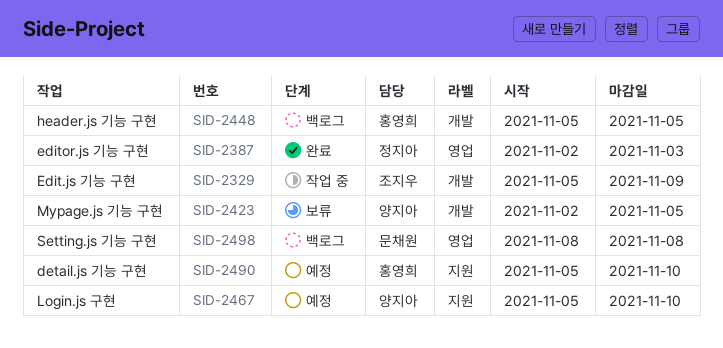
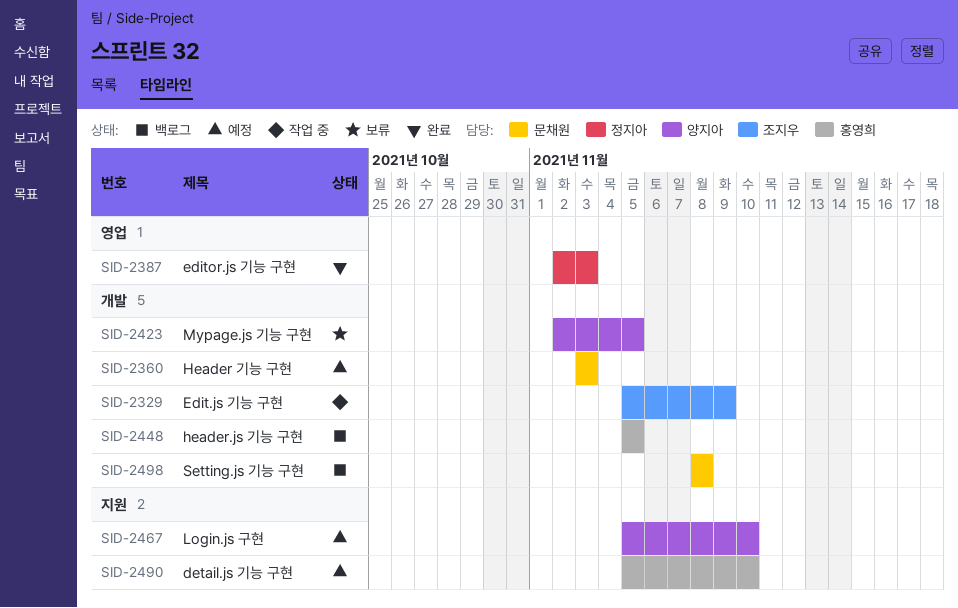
SID-2360: none -> present
SID-2498, label: 영업 -> 개발

